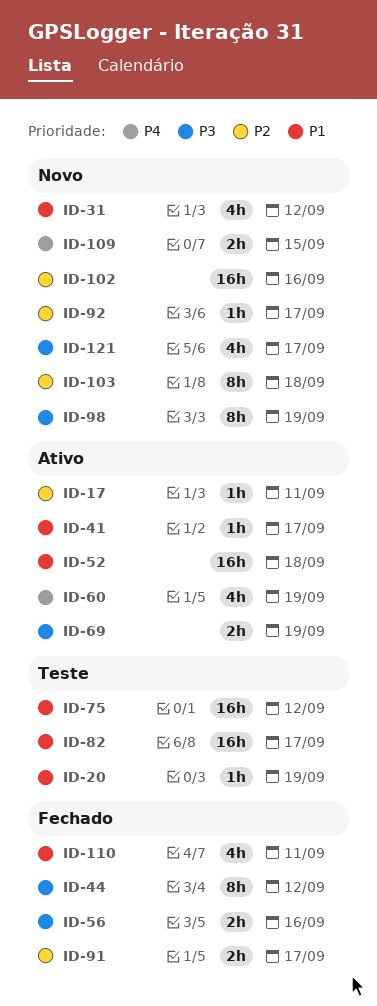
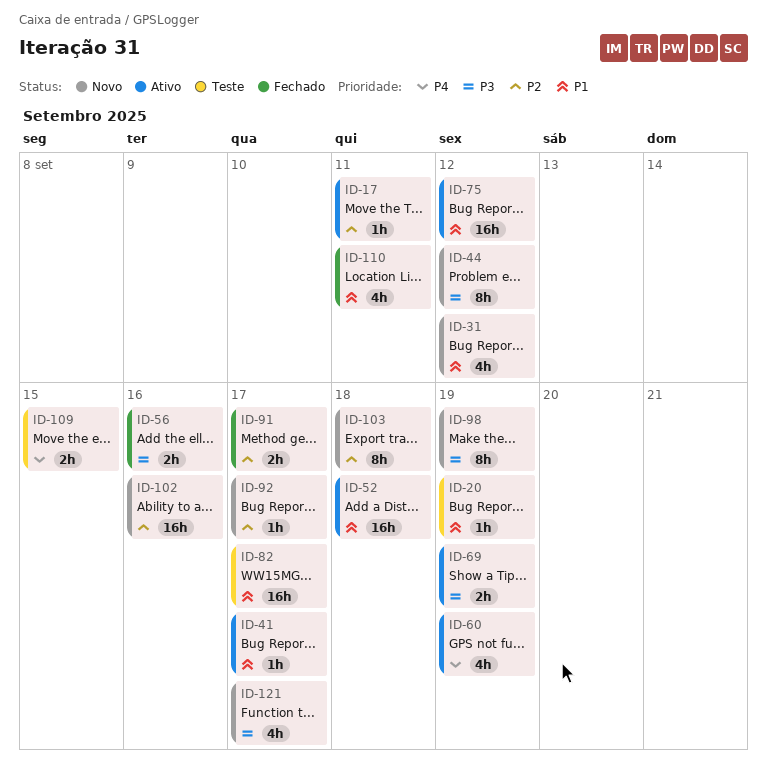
ID-44, status: Fechado -> Novo
ID-75, status: Teste -> Ativo
ID-109, status: Novo -> Teste

